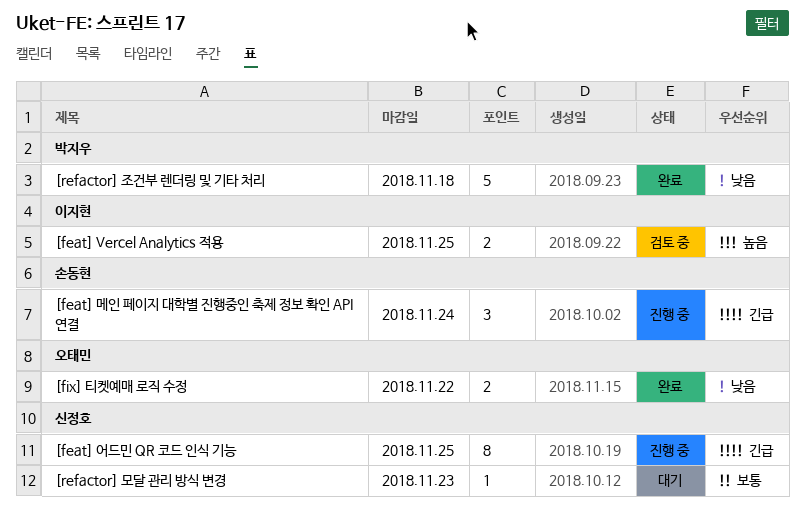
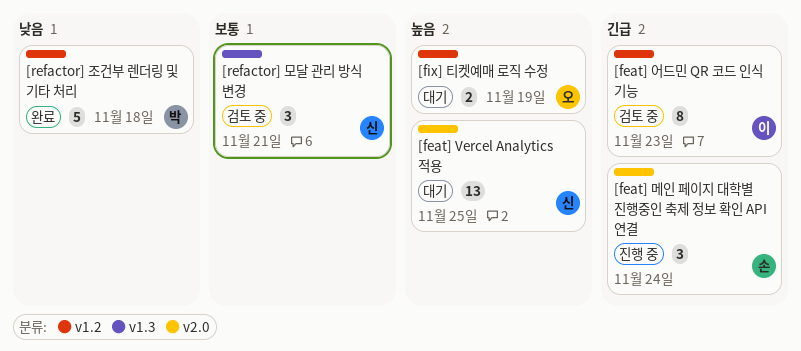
[feat] Vercel Analytics 적용, status: 검토 중 -> 대기
[feat] Vercel Analytics 적용, owner: 이지현 -> 신정호
[feat] Vercel Analytics 적용, estimate: 2 -> 13
[feat] 어드민 QR 코드 인식 기능, status: 진행 중 -> 검토 중
[feat] 어드민 QR 코드 인식 기능, owner: 신정호 -> 이지현
[feat] 어드민 QR 코드 인식 기능, due: Nov 25 -> Nov 23
[fix] 티켓예매 로직 수정, status: 완료 -> 대기
[fix] 티켓예매 로직 수정, priority: 낮음 -> 높음
[fix] 티켓예매 로직 수정, due: Nov 22 -> Nov 19
[refactor] 모달 관리 방식 변경, status: 대기 -> 검토 중
[refactor] 모달 관리 방식 변경, estimate: 1 -> 3
[refactor] 모달 관리 방식 변경, due: Nov 23 -> Nov 21

